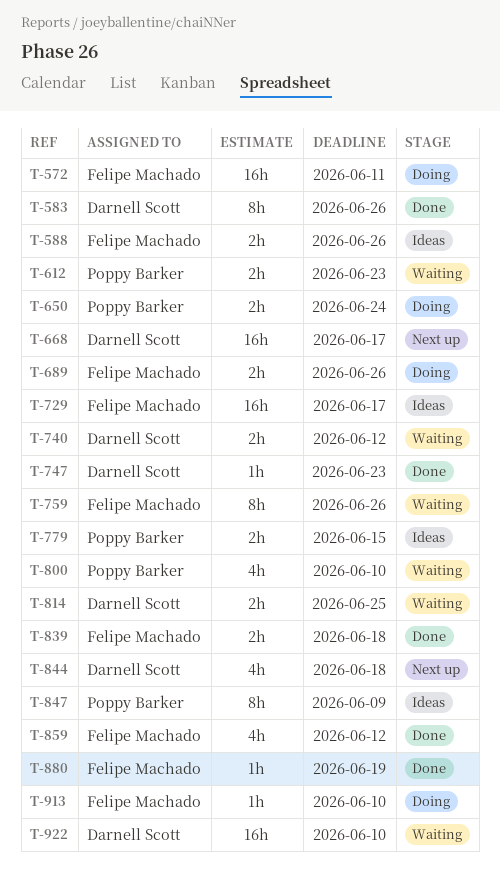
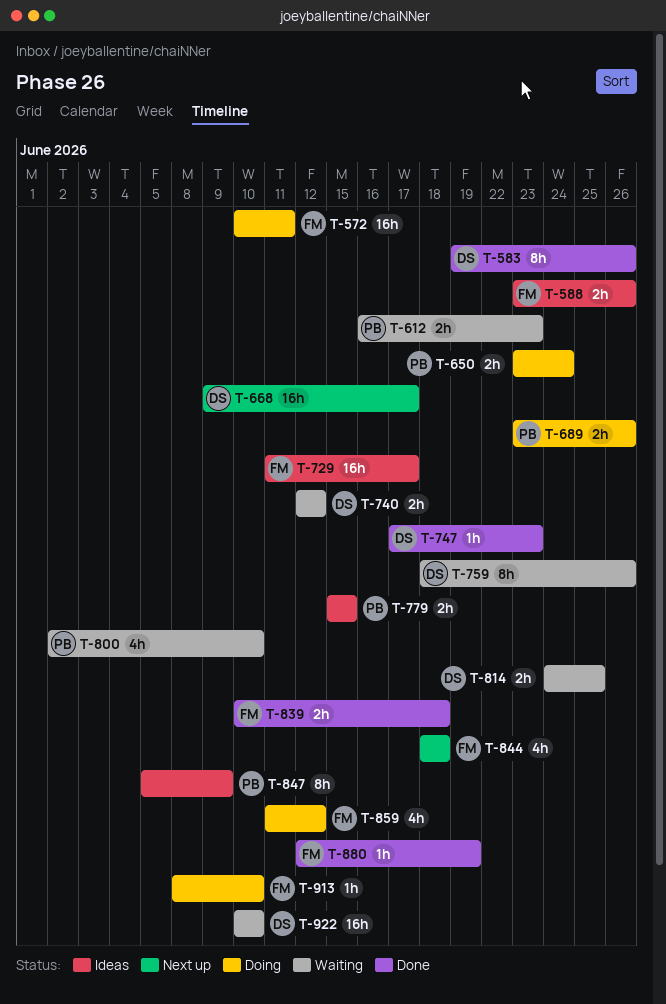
T-689, owner: Felipe Machado -> Poppy Barker
T-759, owner: Felipe Machado -> Darnell Scott
T-844, owner: Darnell Scott -> Felipe Machado
T-859, status: Done -> Doing

